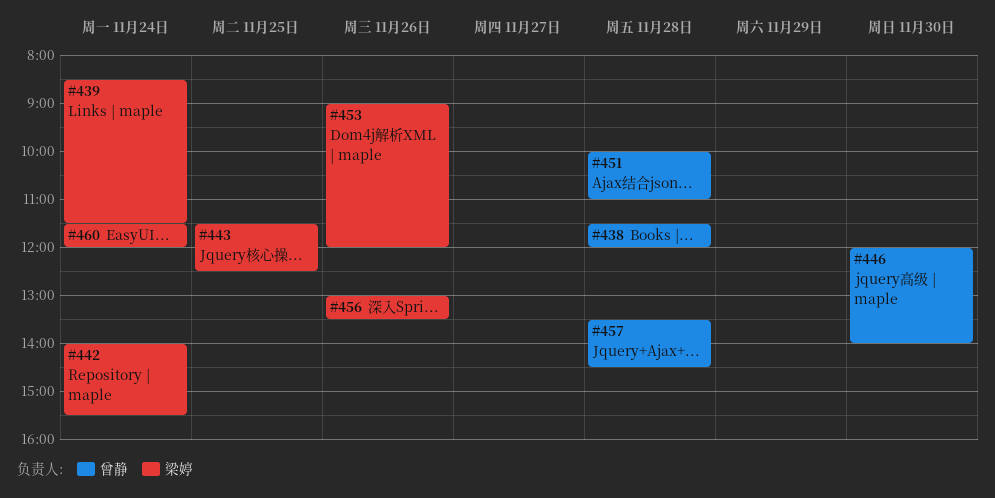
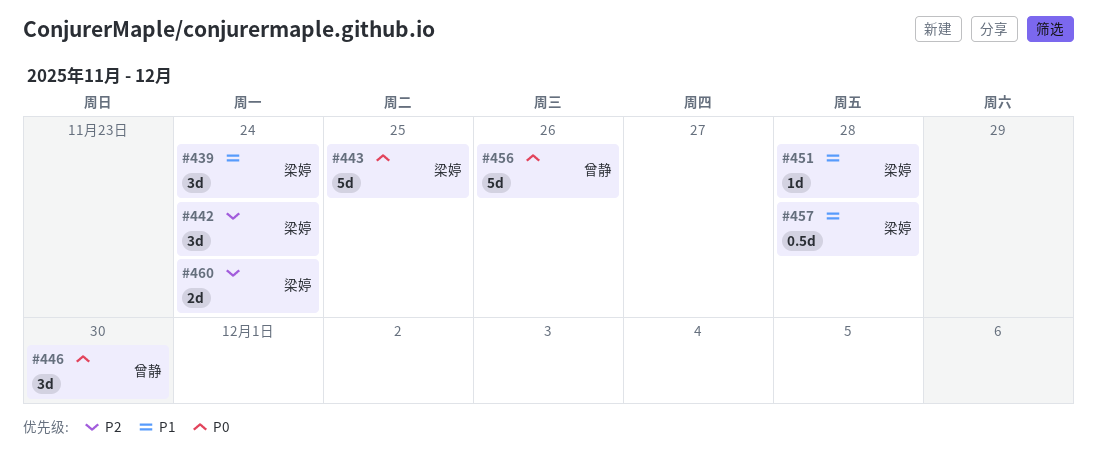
#438: present -> none
#451, owner: 曾静 -> 梁婷
#453: present -> none
#456, owner: 梁婷 -> 曾静
#457, owner: 曾静 -> 梁婷

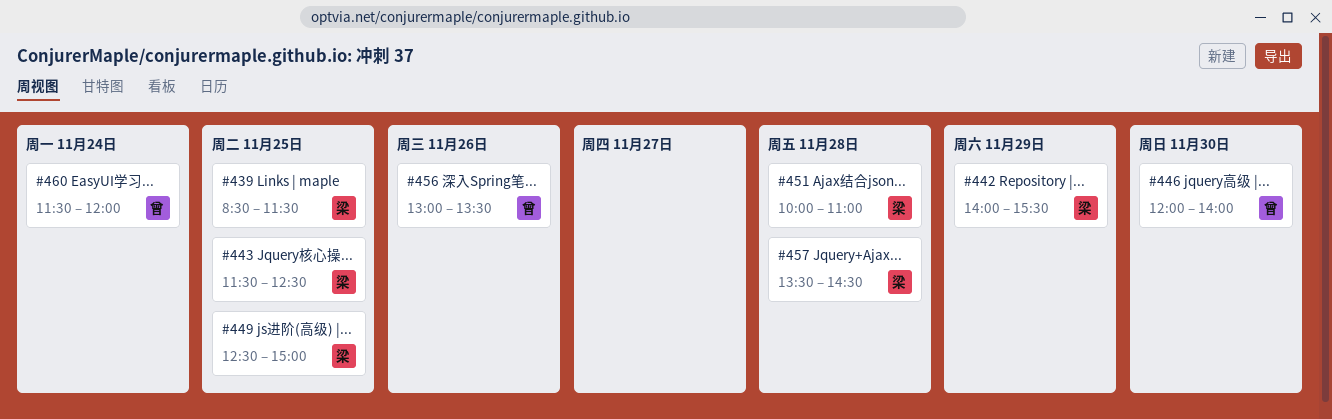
#439, day: Nov 24 -> Nov 25
#442, day: Nov 24 -> Nov 29
#449: none -> present
#460, owner: 梁婷 -> 曾静

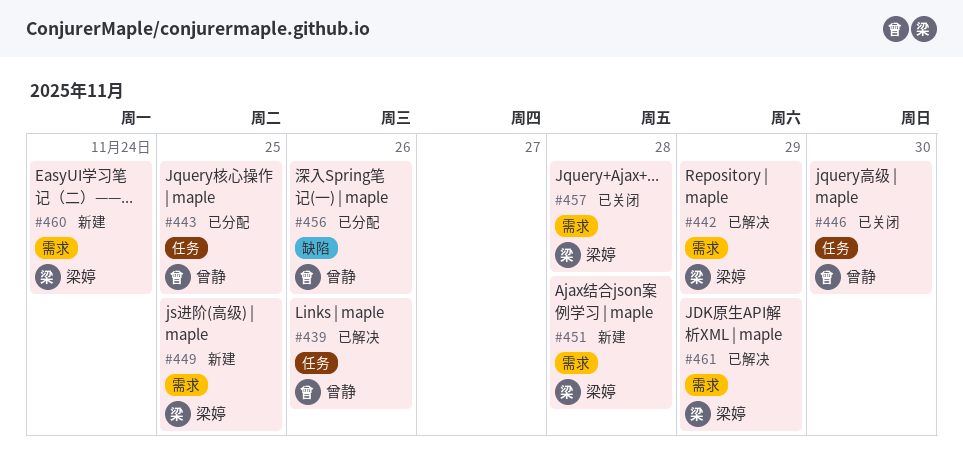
#439, owner: 梁婷 -> 曾静
#439, day: Nov 25 -> Nov 26
#443, owner: 梁婷 -> 曾静
#460, owner: 曾静 -> 梁婷
#461: none -> present

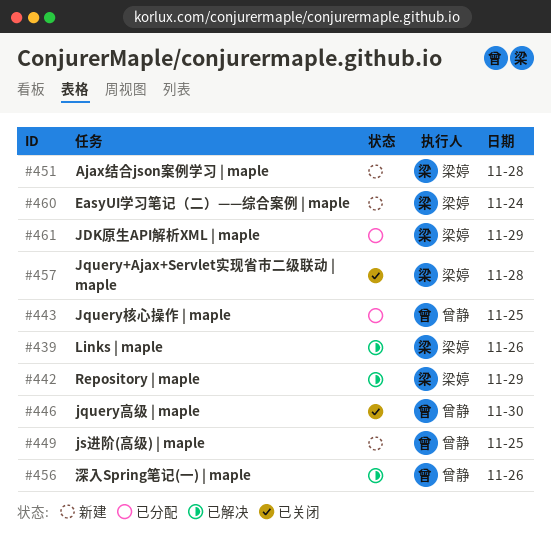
#439, owner: 曾静 -> 梁婷
#449, owner: 梁婷 -> 曾静
#456, status: 已分配 -> 已解决
#461, status: 已解决 -> 已分配

